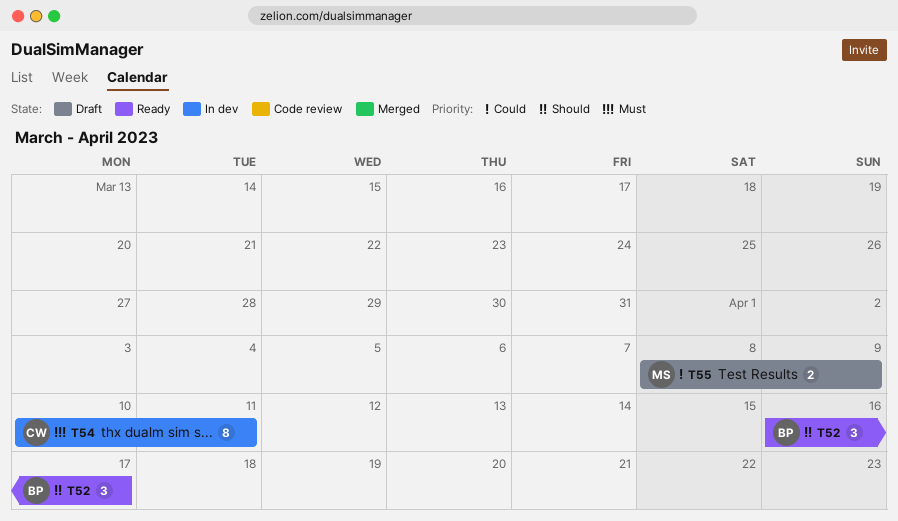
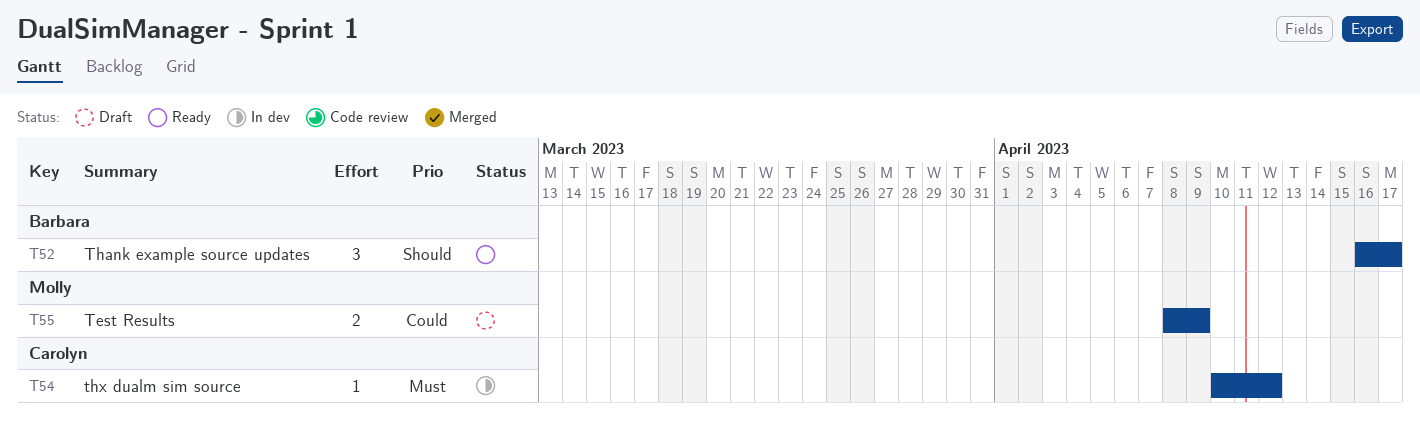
T54, estimate: 8 -> 1
T54, due: Apr 11 -> Apr 12

